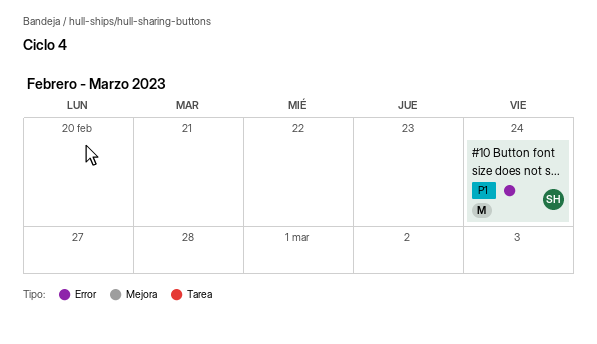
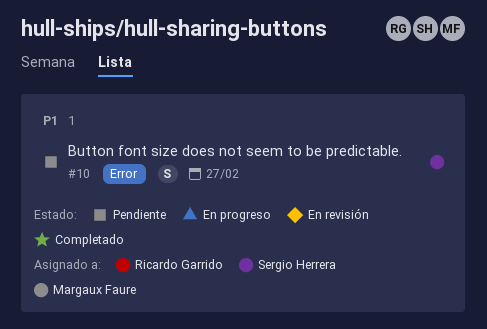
#10, estimate: M -> S
#10, due: Feb 24 -> Feb 27

